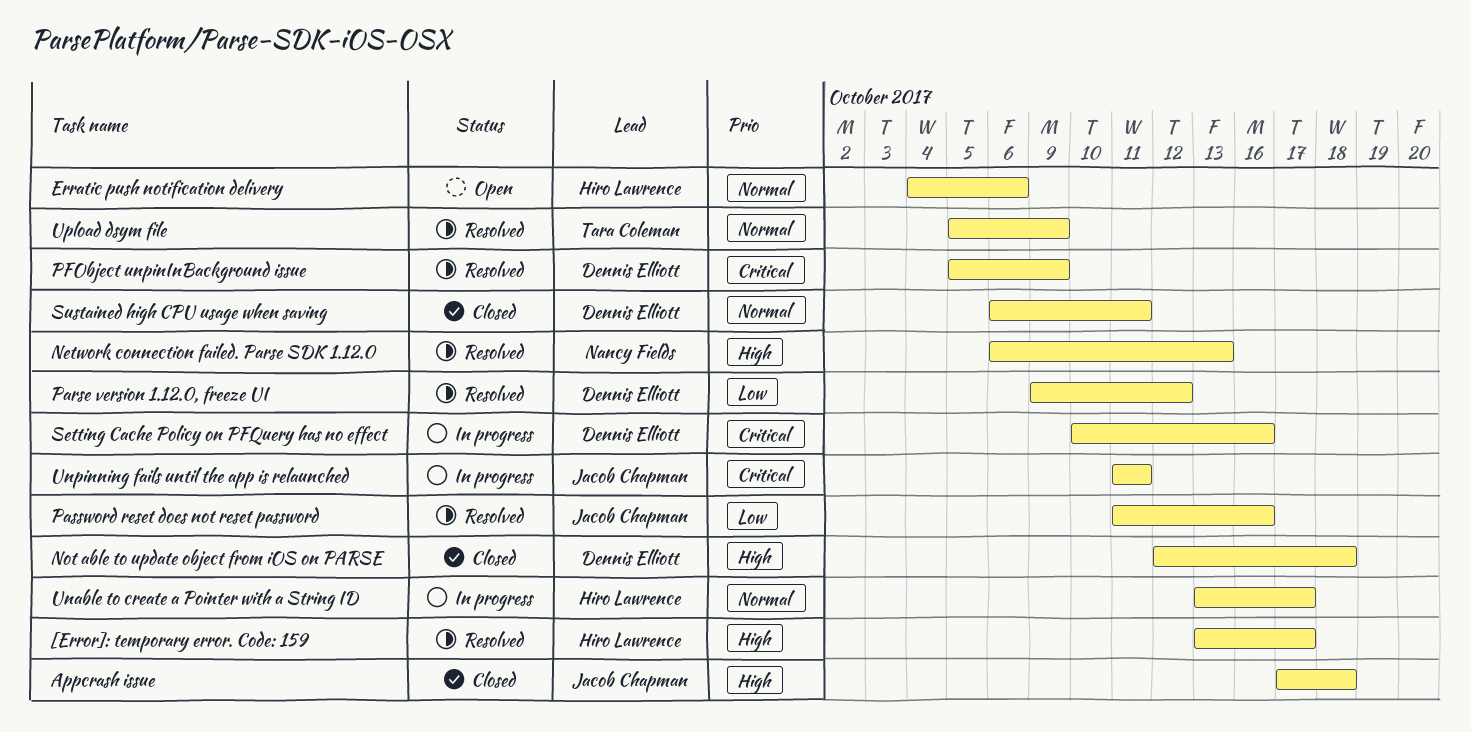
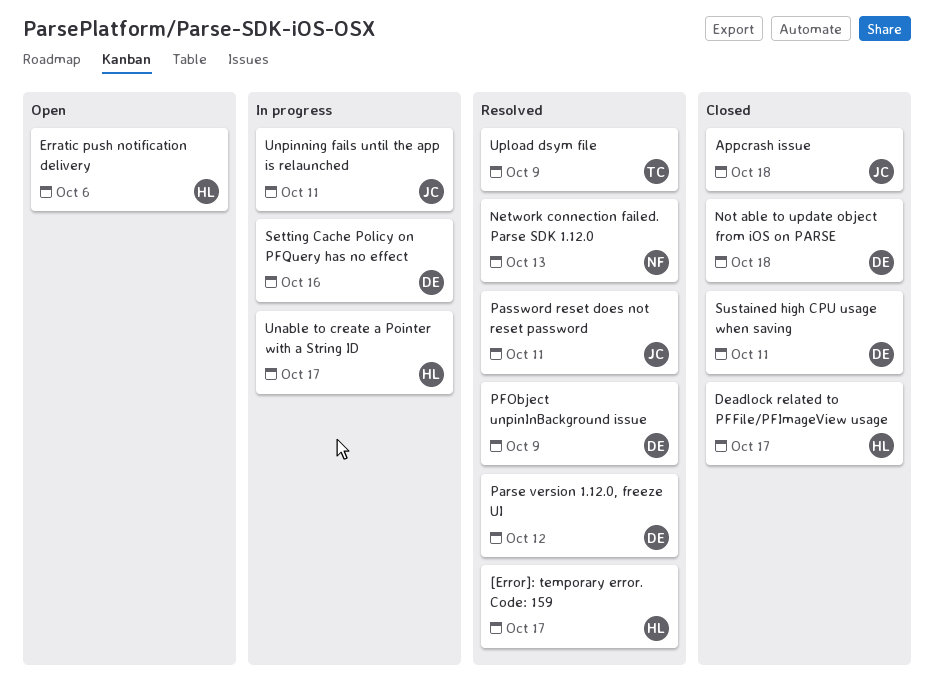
Deadlock related to PFFile/PFImageView usage: none -> present
Password reset does not reset password, due: Oct 16 -> Oct 11

